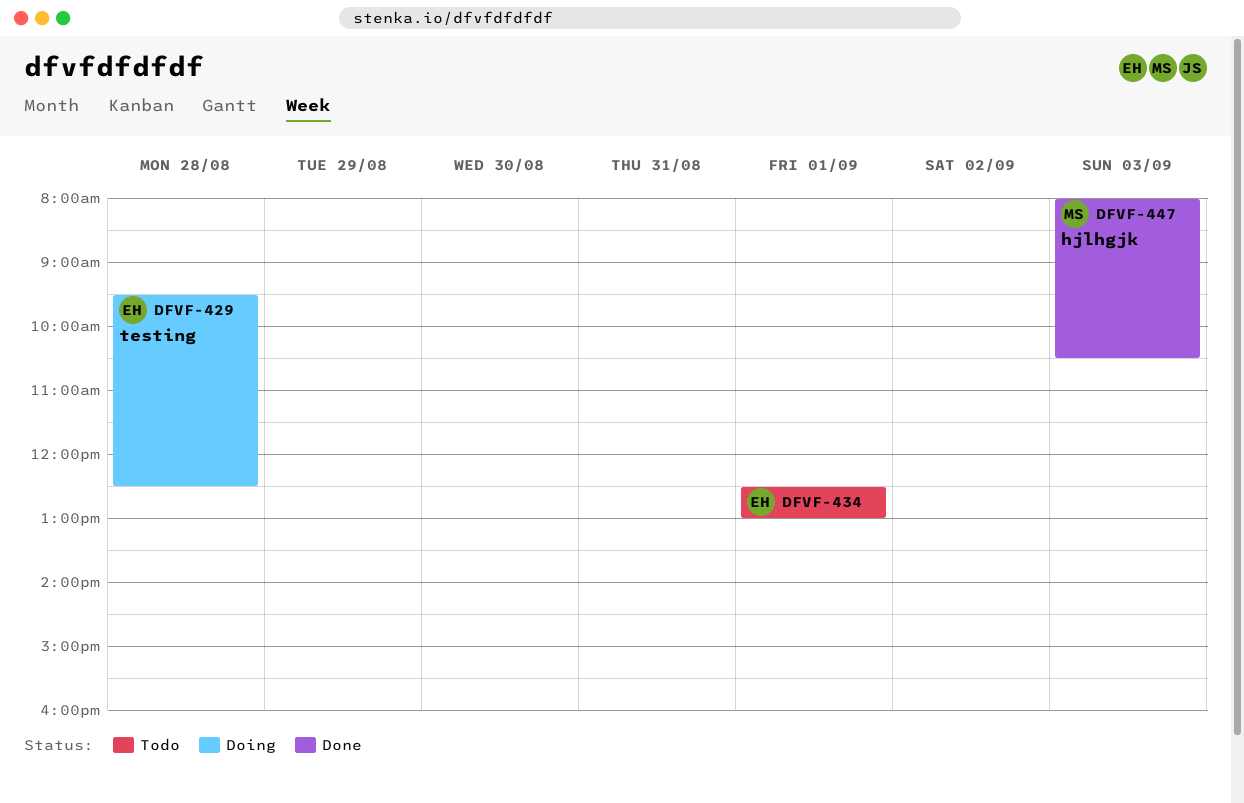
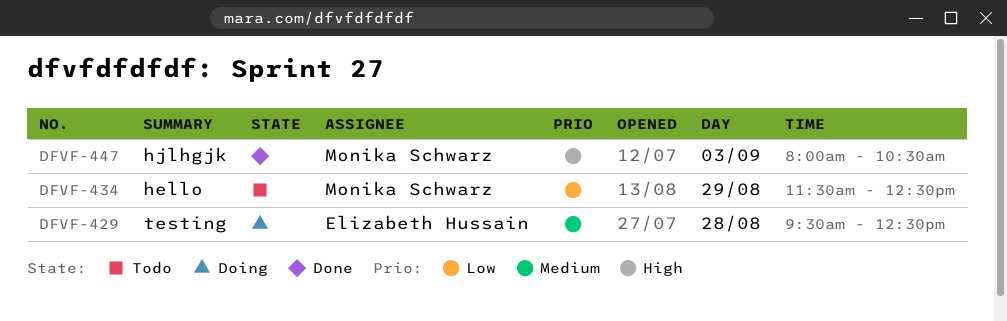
DFVF-434, owner: Elizabeth Hussain -> Monika Schwarz
DFVF-434, day: Sep 1 -> Aug 29
DFVF-434, begins: 12:30 -> 11:30
DFVF-434, ends: 13:00 -> 12:30

